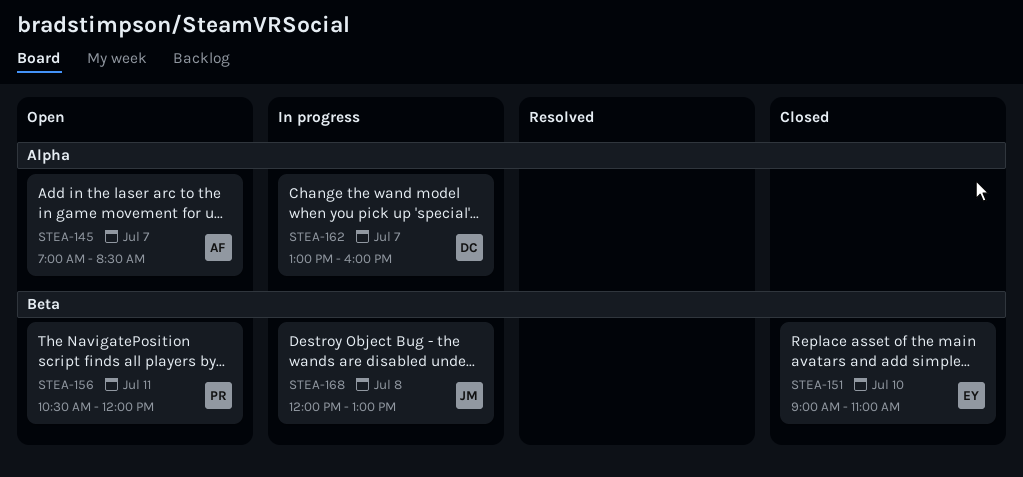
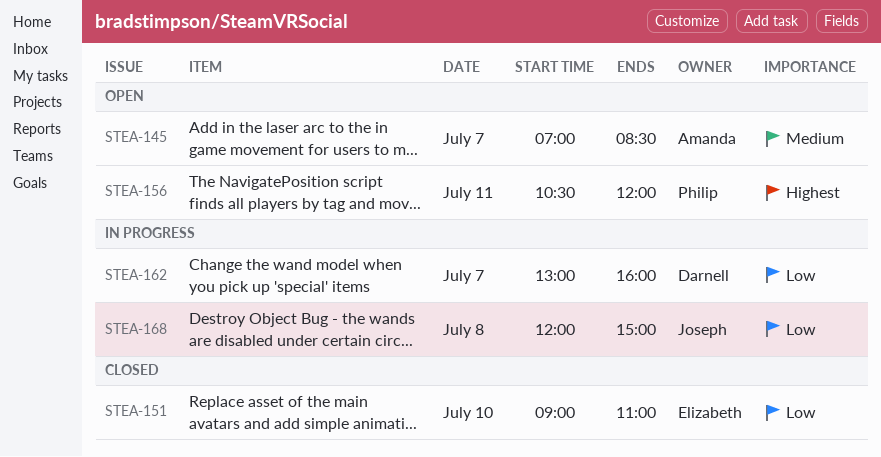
STEA-168, ends: 13:00 -> 15:00

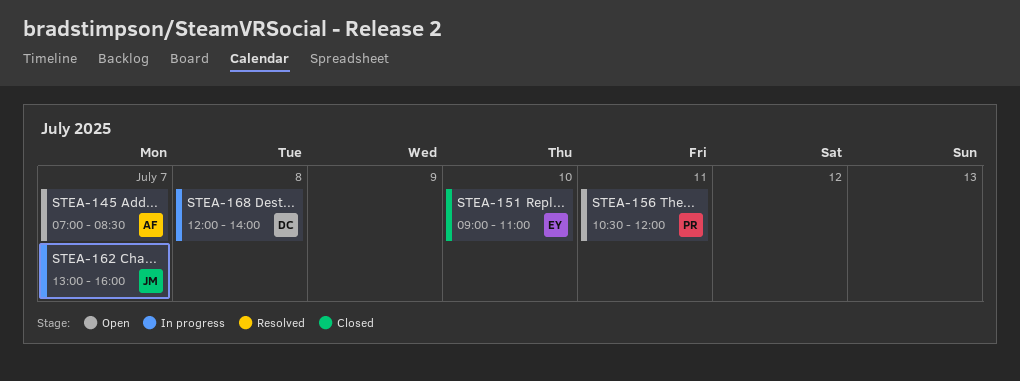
STEA-162, owner: Darnell -> Joseph
STEA-168, owner: Joseph -> Darnell
STEA-168, ends: 15:00 -> 14:00

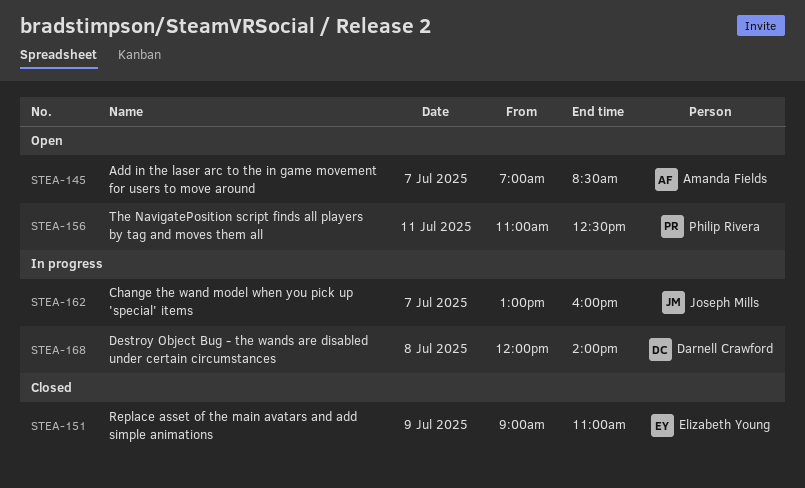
STEA-151, day: Jul 10 -> Jul 9
STEA-156, begins: 10:30 -> 11:00
STEA-156, ends: 12:00 -> 12:30

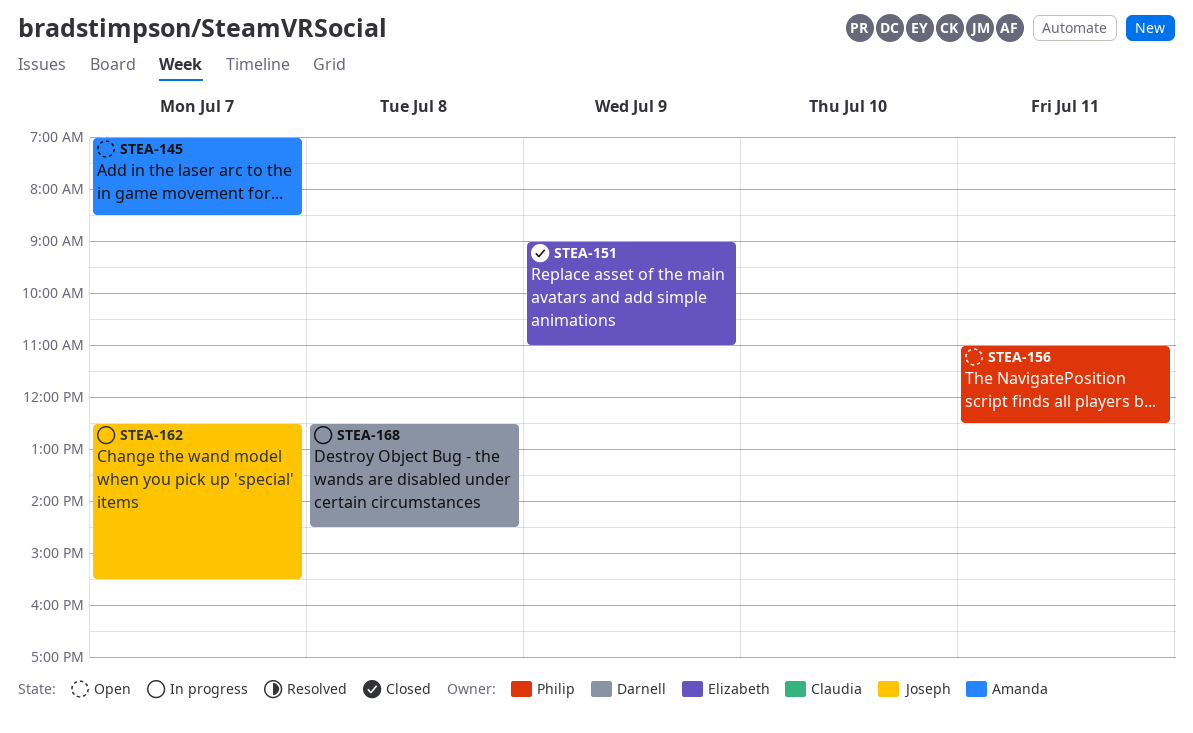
STEA-162, begins: 13:00 -> 12:30
STEA-162, ends: 16:00 -> 15:30
STEA-168, begins: 12:00 -> 12:30
STEA-168, ends: 14:00 -> 14:30

